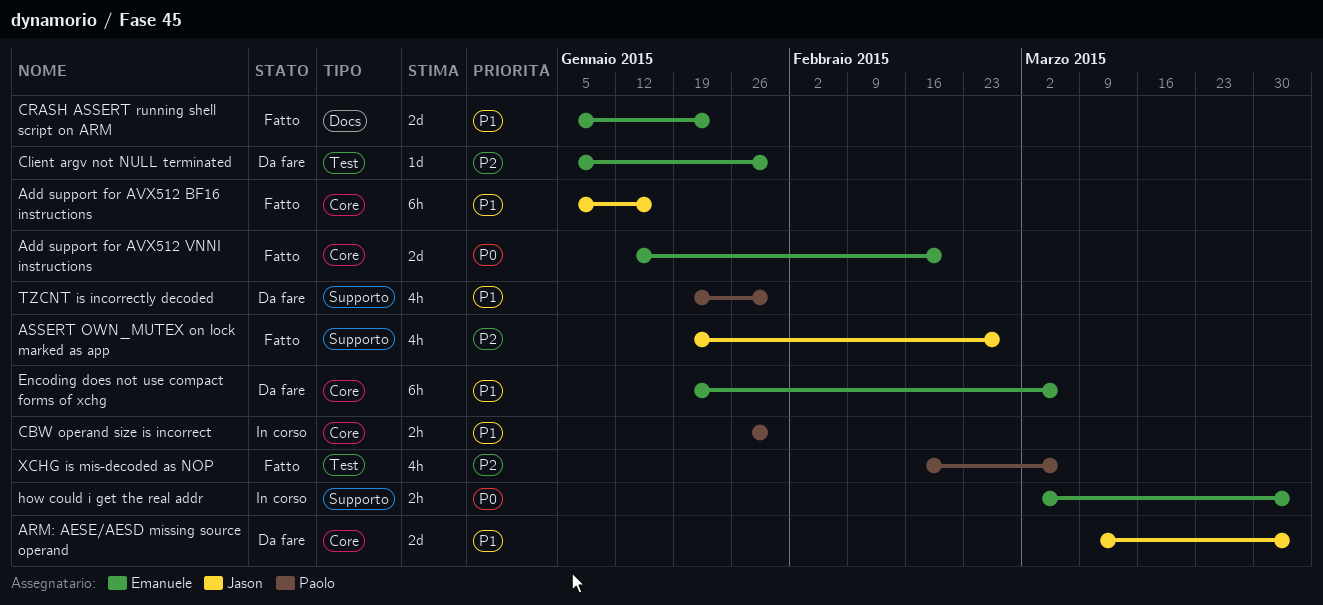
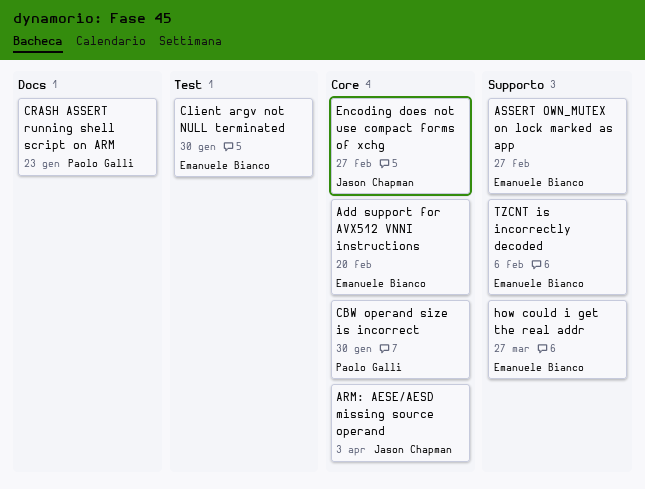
Add support for AVX512 BF16 instructions: present -> none
ASSERT OWN_MUTEX on lock marked as app, owner: Jason Chapman -> Emanuele Bianco
CRASH ASSERT running shell script on ARM, owner: Emanuele Bianco -> Paolo Galli
Encoding does not use compact forms of xchg, owner: Emanuele Bianco -> Jason Chapman
Encoding does not use compact forms of xchg, due: Mar 6 -> Feb 27
how could i get the real addr, due: Apr 3 -> Mar 27
TZCNT is incorrectly decoded, owner: Paolo Galli -> Emanuele Bianco
TZCNT is incorrectly decoded, due: Jan 30 -> Feb 6
XCHG is mis-decoded as NOP: present -> none

